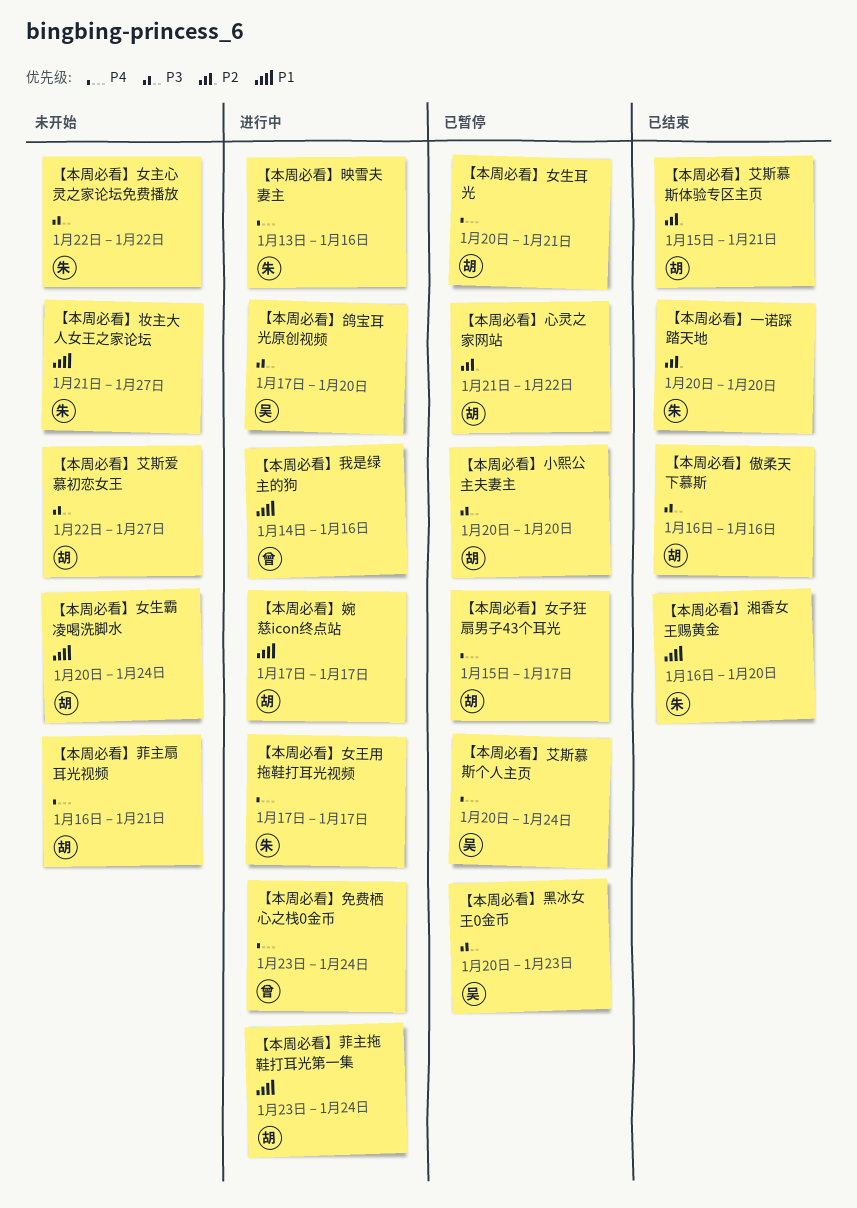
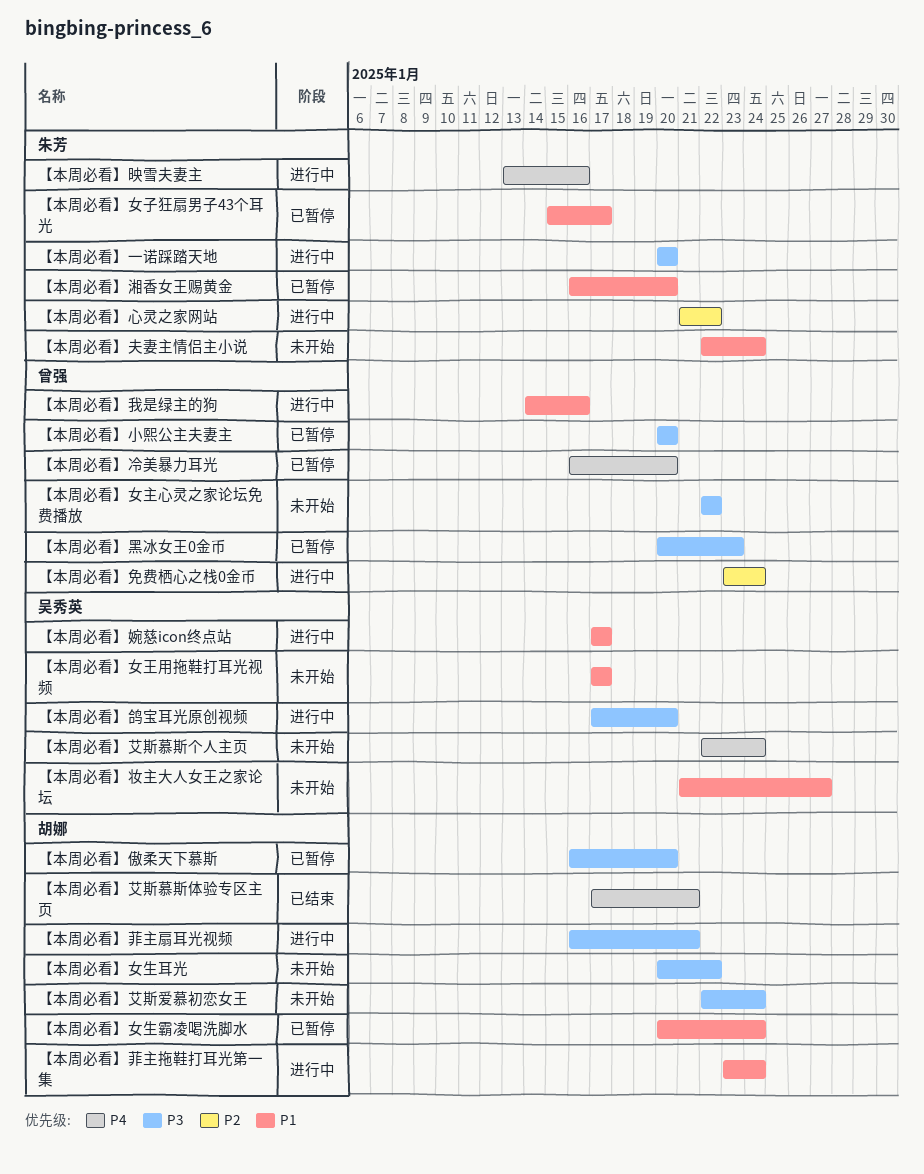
【本周必看】一诺踩踏天地, status: 已结束 -> 进行中
【本周必看】一诺踩踏天地, priority: P2 -> P3
【本周必看】傲柔天下慕斯, status: 已结束 -> 已暂停
【本周必看】傲柔天下慕斯, due: Jan 16 -> Jan 20
【本周必看】免费栖心之栈0金币, priority: P4 -> P2
【本周必看】冷美暴力耳光: none -> present
【本周必看】夫妻主情侣主小说: none -> present
【本周必看】女主心灵之家论坛免费播放, owner: 朱芳 -> 曾强
【本周必看】女子狂扇男子43个耳光, owner: 胡娜 -> 朱芳
【本周必看】女子狂扇男子43个耳光, priority: P4 -> P1
【本周必看】女王用拖鞋打耳光视频, status: 进行中 -> 未开始
【本周必看】女王用拖鞋打耳光视频, owner: 朱芳 -> 吴秀英
【本周必看】女王用拖鞋打耳光视频, priority: P4 -> P1
【本周必看】女生耳光, status: 已暂停 -> 未开始
【本周必看】女生耳光, priority: P4 -> P3
【本周必看】女生耳光, due: Jan 21 -> Jan 22
【本周必看】女生霸凌喝洗脚水, status: 未开始 -> 已暂停
【本周必看】妆主大人女王之家论坛, owner: 朱芳 -> 吴秀英
【本周必看】婉慈icon终点站, owner: 胡娜 -> 吴秀英
【本周必看】小熙公主夫妻主, owner: 胡娜 -> 曾强
【本周必看】心灵之家网站, status: 已暂停 -> 进行中
【本周必看】心灵之家网站, owner: 胡娜 -> 朱芳
【本周必看】湘香女王赐黄金, status: 已结束 -> 已暂停
【本周必看】艾斯慕斯个人主页, status: 已暂停 -> 未开始
【本周必看】艾斯慕斯个人主页, start: Jan 20 -> Jan 22
【本周必看】艾斯慕斯体验专区主页, priority: P2 -> P4
【本周必看】艾斯慕斯体验专区主页, start: Jan 15 -> Jan 17
【本周必看】艾斯爱慕初恋女王, due: Jan 27 -> Jan 24
【本周必看】菲主扇耳光视频, status: 未开始 -> 进行中
【本周必看】菲主扇耳光视频, priority: P4 -> P3
【本周必看】黑冰女王0金币, owner: 吴秀英 -> 曾强

